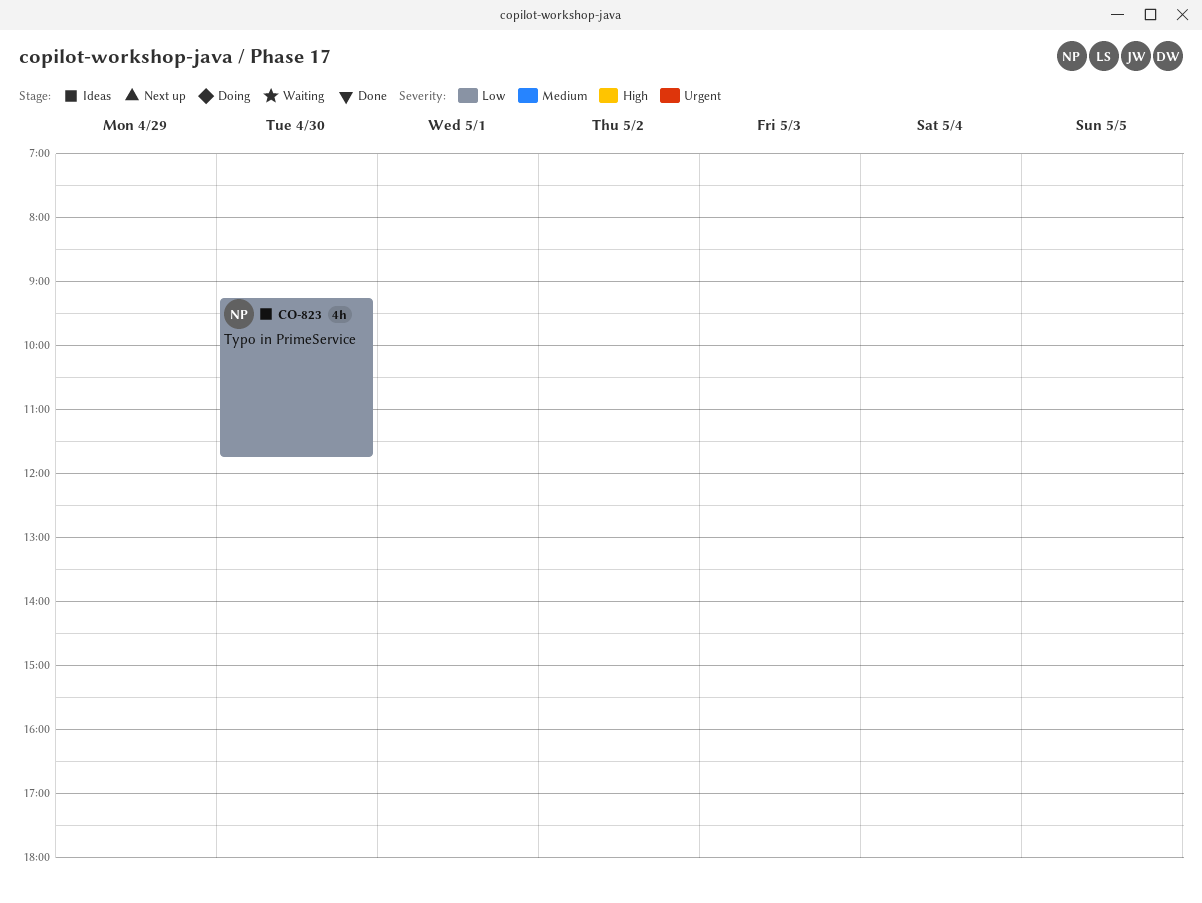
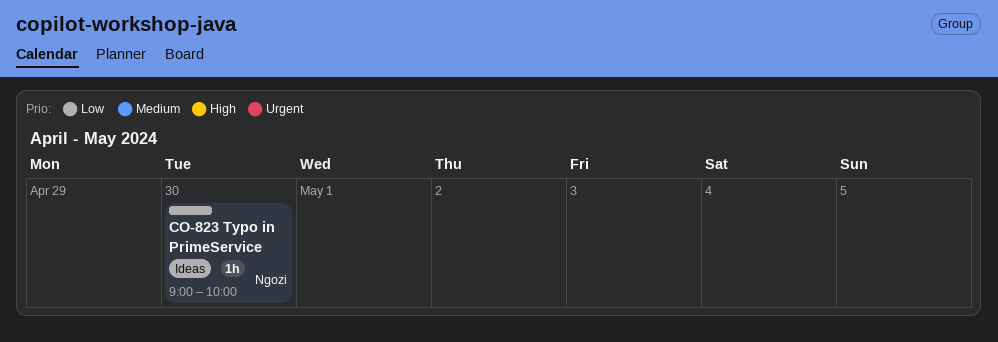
CO-823, estimate: 4h -> 1h
CO-823, begins: 09:15 -> 09:00
CO-823, ends: 11:45 -> 10:00

